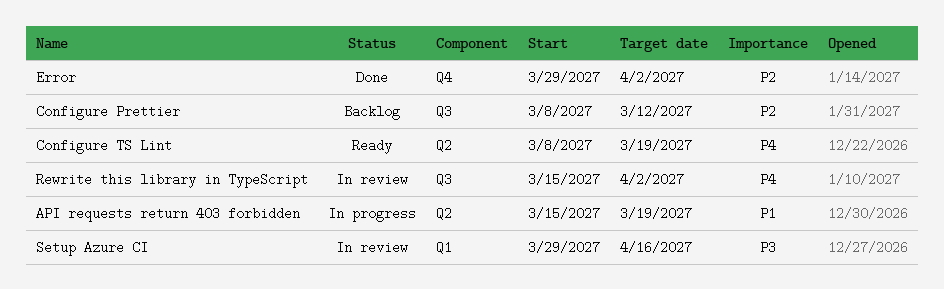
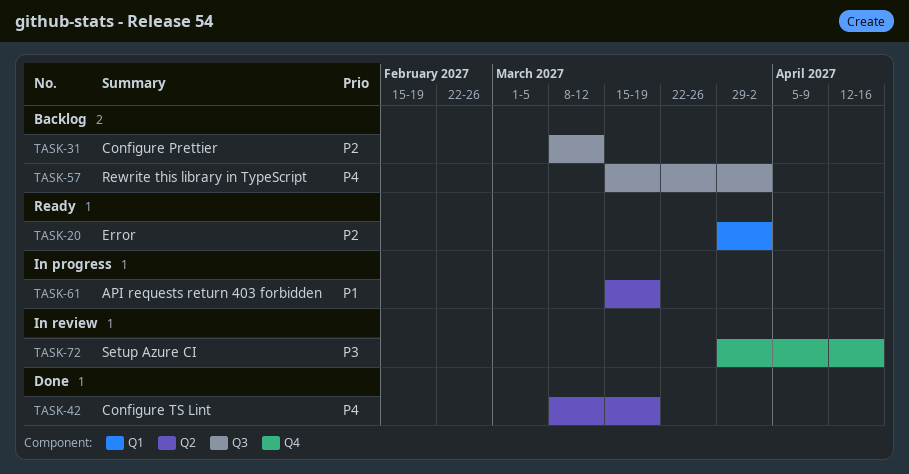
Configure TS Lint, status: Ready -> Done
Error, status: Done -> Ready
Error, label: Q4 -> Q1
Rewrite this library in TypeScript, status: In review -> Backlog
Setup Azure CI, label: Q1 -> Q4

